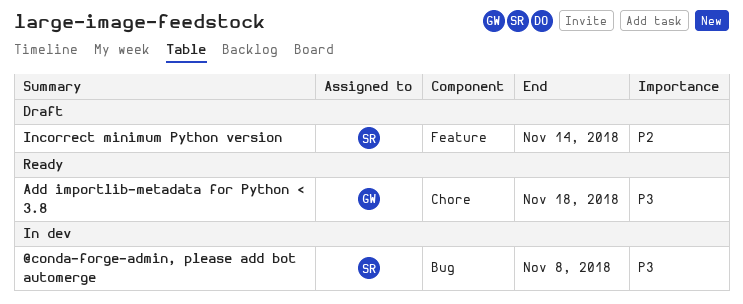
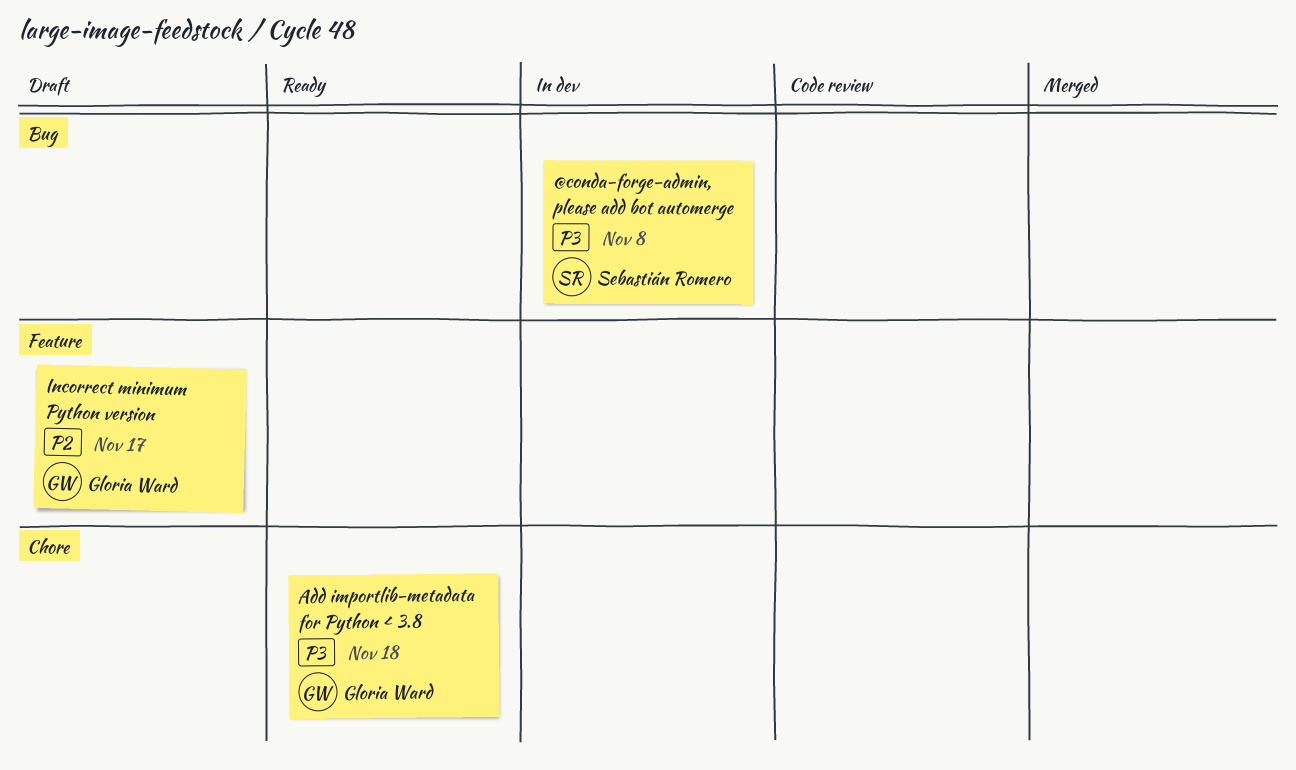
Incorrect minimum Python version, owner: Sebastián Romero -> Gloria Ward
Incorrect minimum Python version, due: Nov 14 -> Nov 17

